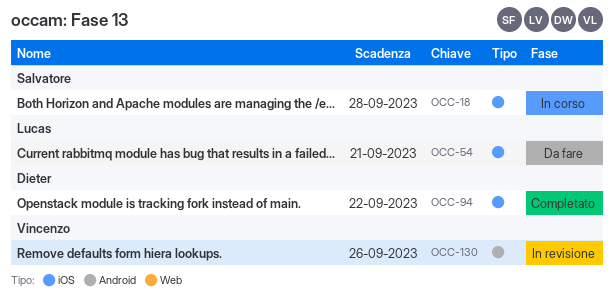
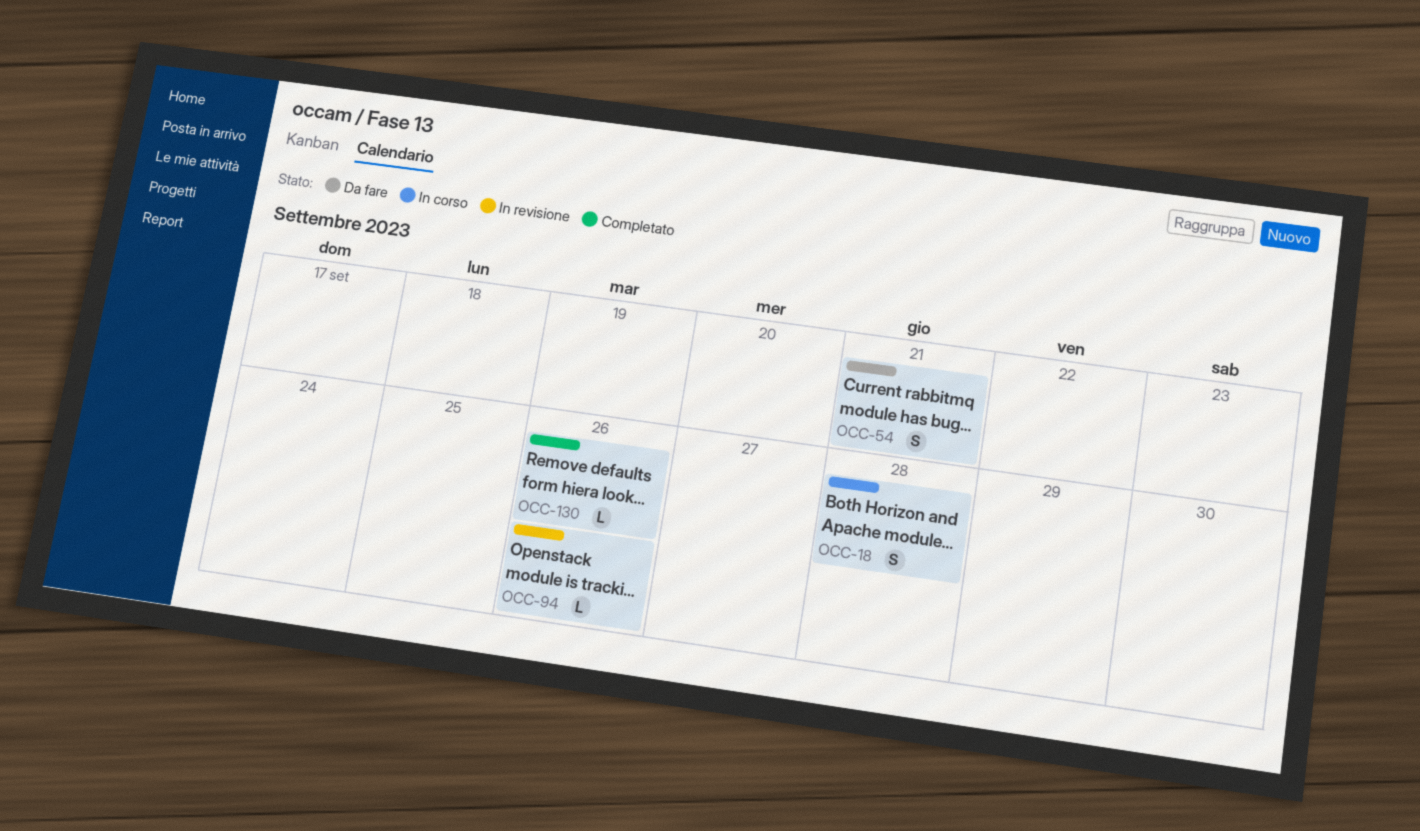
OCC-94, status: Completato -> In revisione
OCC-94, due: Sep 22 -> Sep 26
OCC-130, status: In revisione -> Completato

